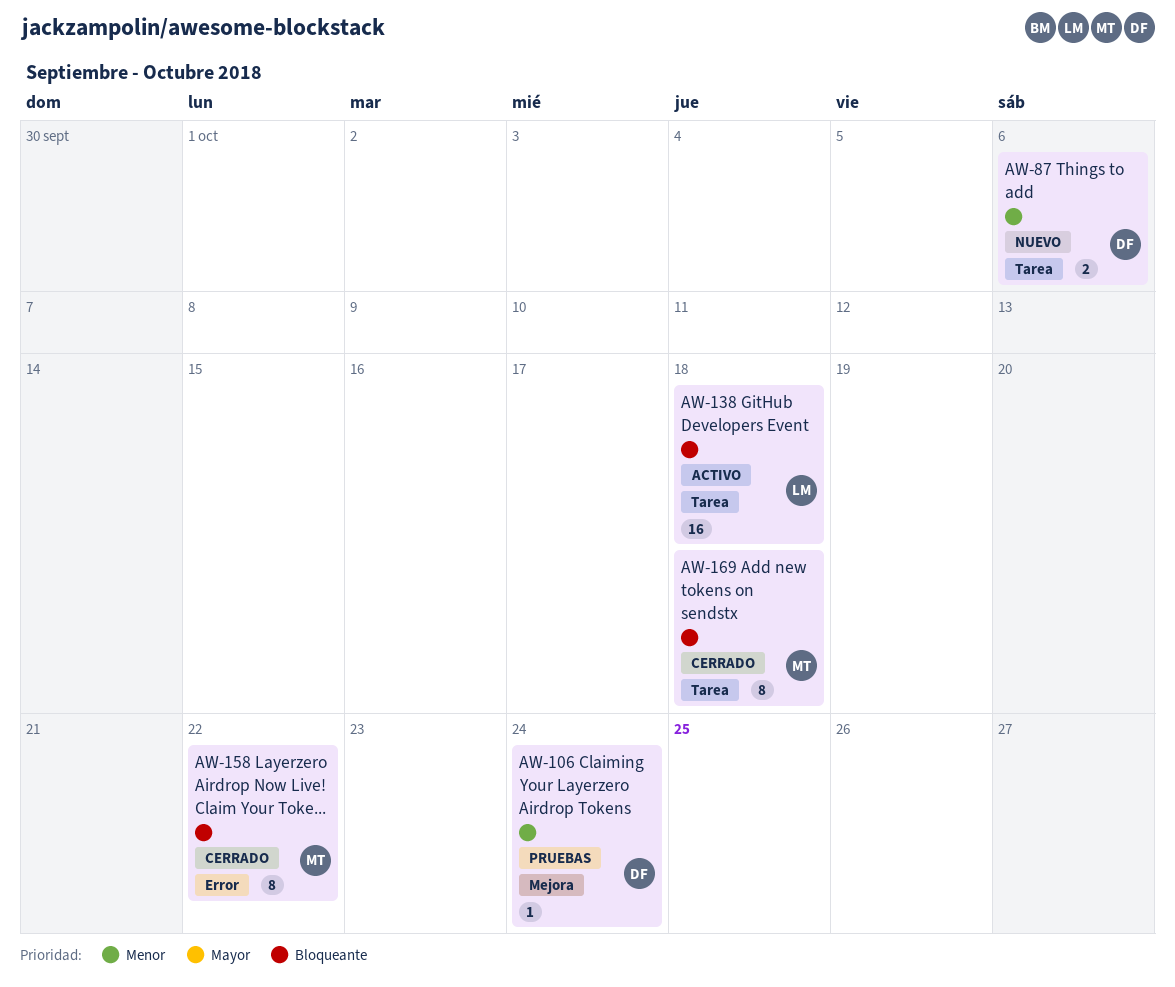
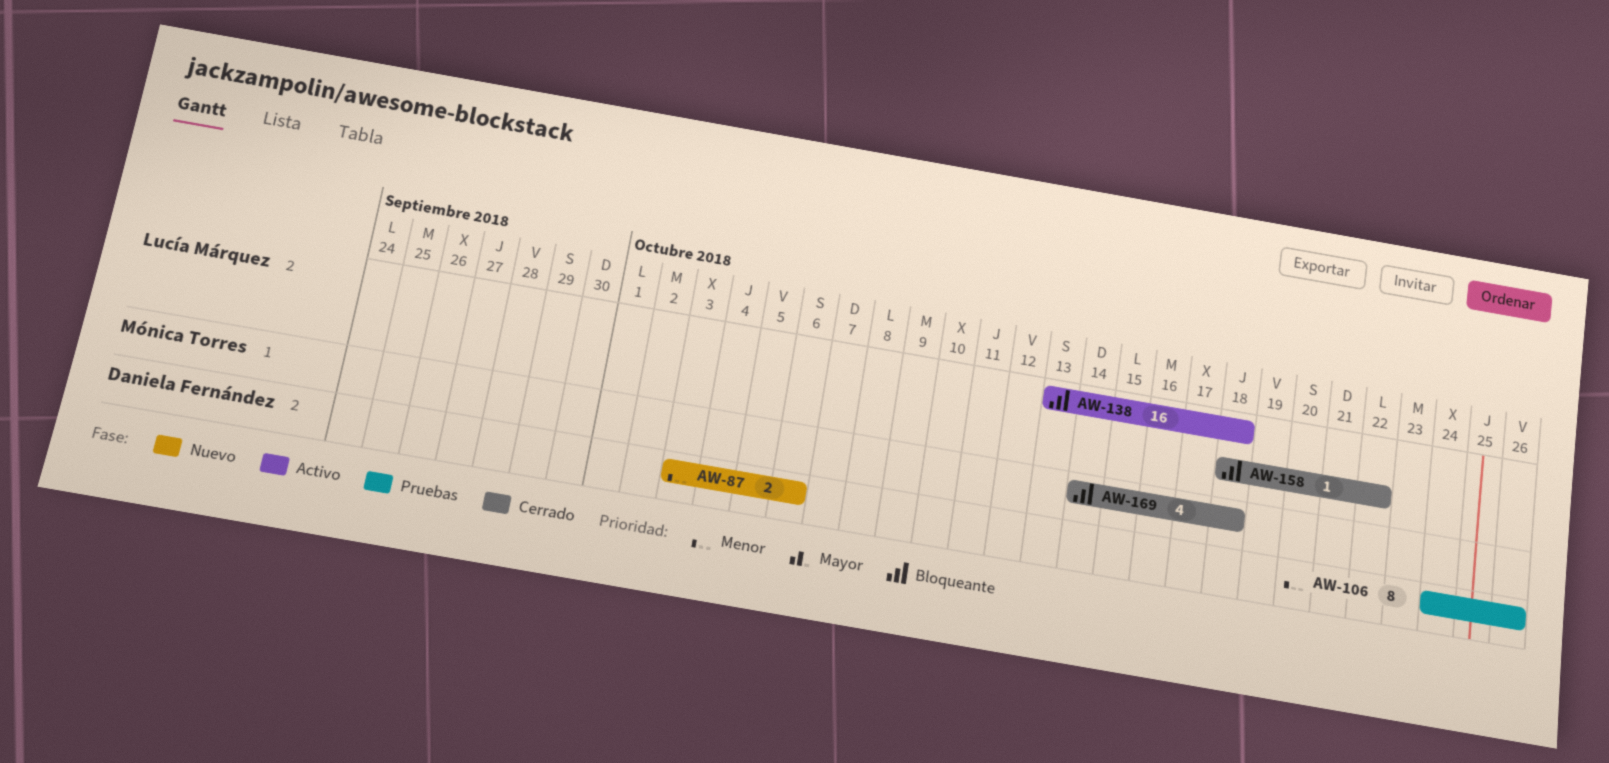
AW-106, estimate: 1 -> 8
AW-106, due: Oct 24 -> Oct 26
AW-158, owner: Mónica Torres -> Lucía Márquez
AW-158, estimate: 8 -> 1
AW-169, estimate: 8 -> 4

